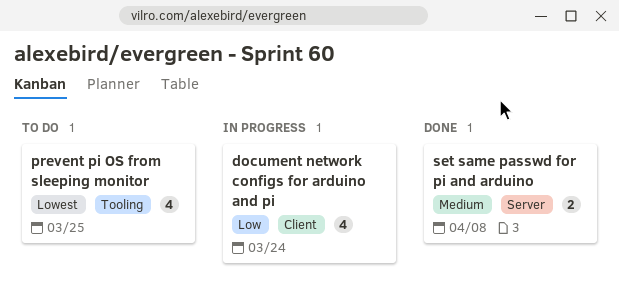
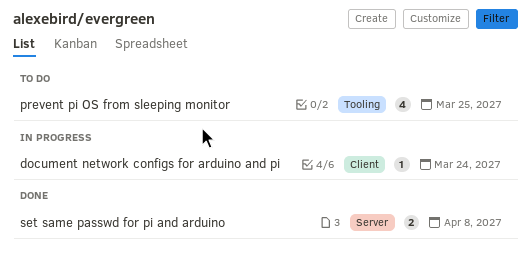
document network configs for arduino and pi, estimate: 4 -> 1

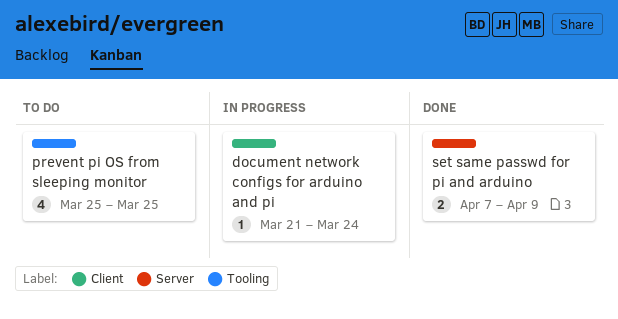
set same passwd for pi and arduino, due: Apr 8 -> Apr 9

